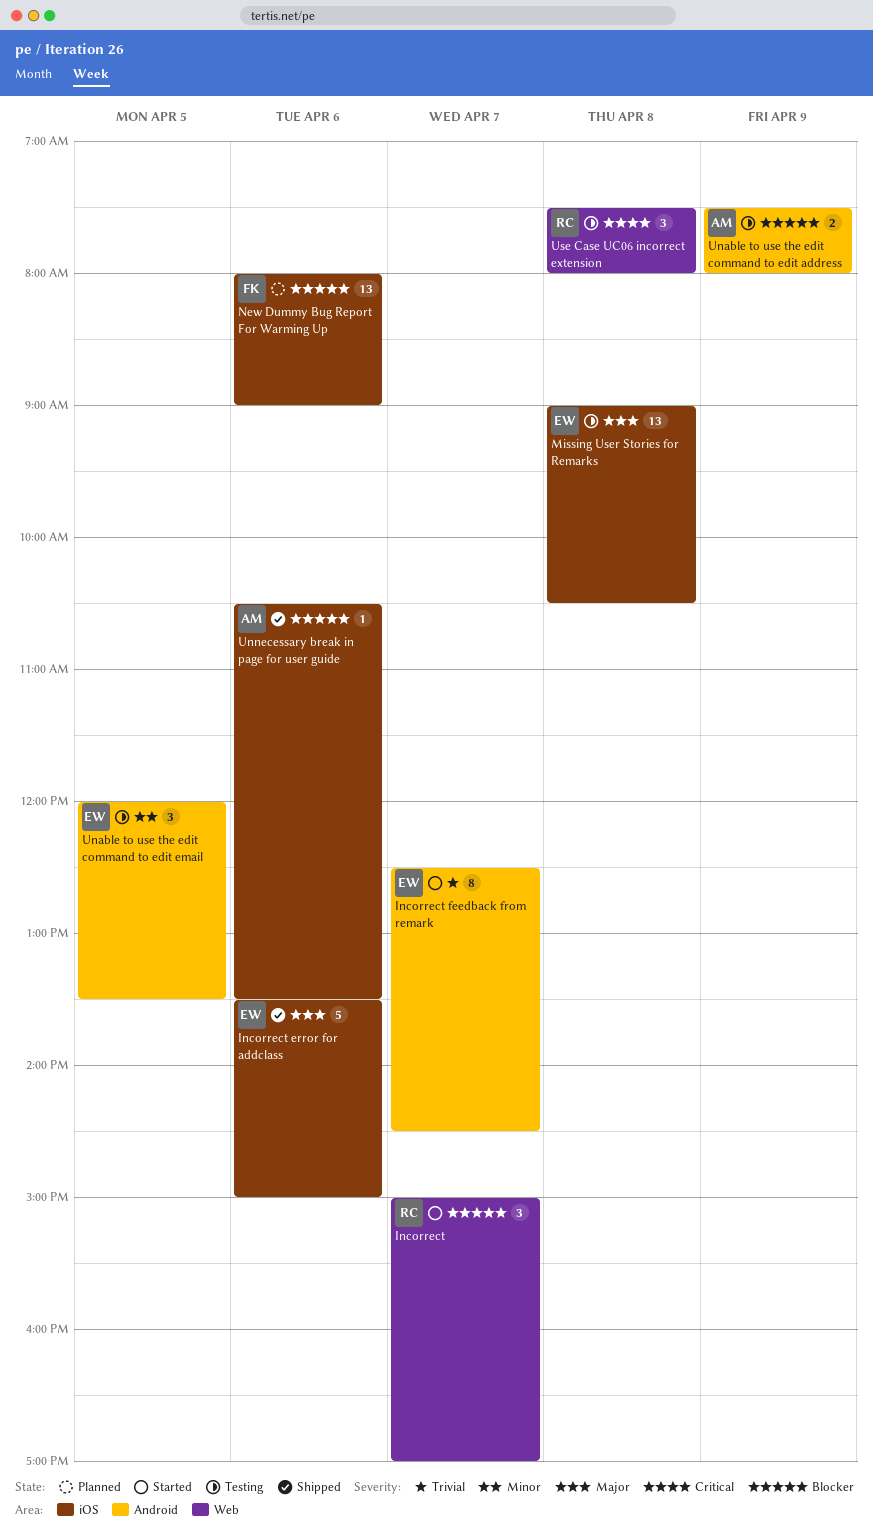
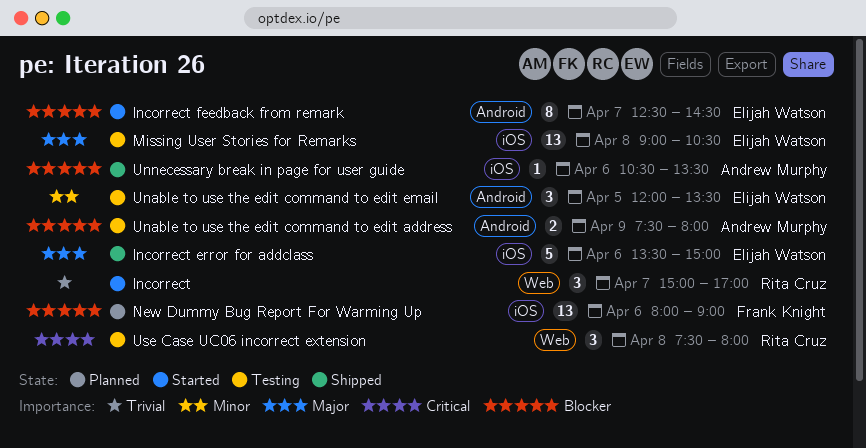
Incorrect, priority: Blocker -> Trivial
Incorrect feedback from remark, priority: Trivial -> Blocker

